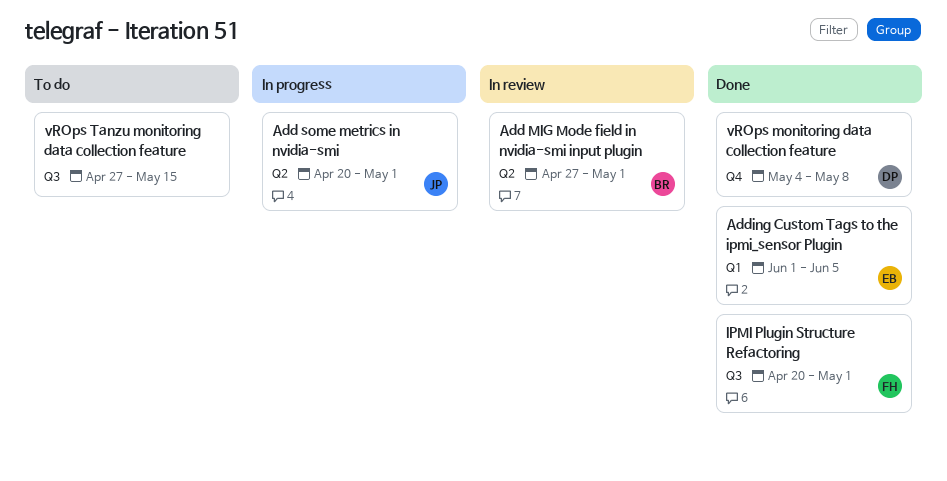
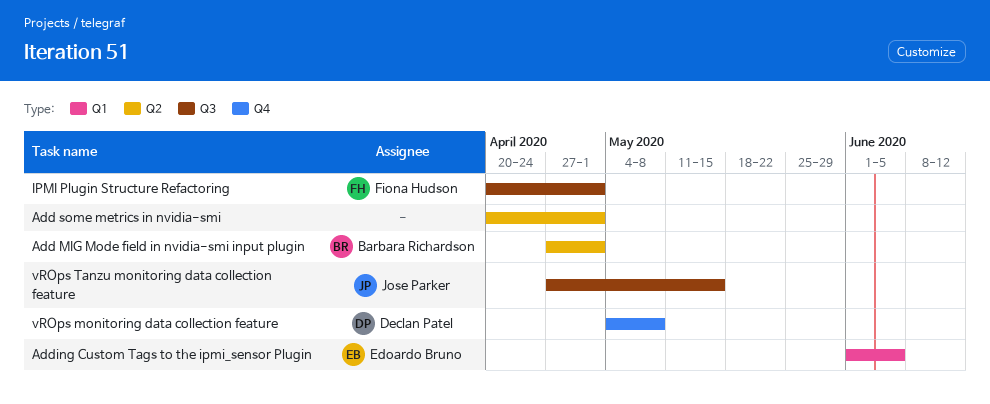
Add some metrics in nvidia-smi, owner: Jose Parker -> none
vROps Tanzu monitoring data collection feature, owner: none -> Jose Parker

